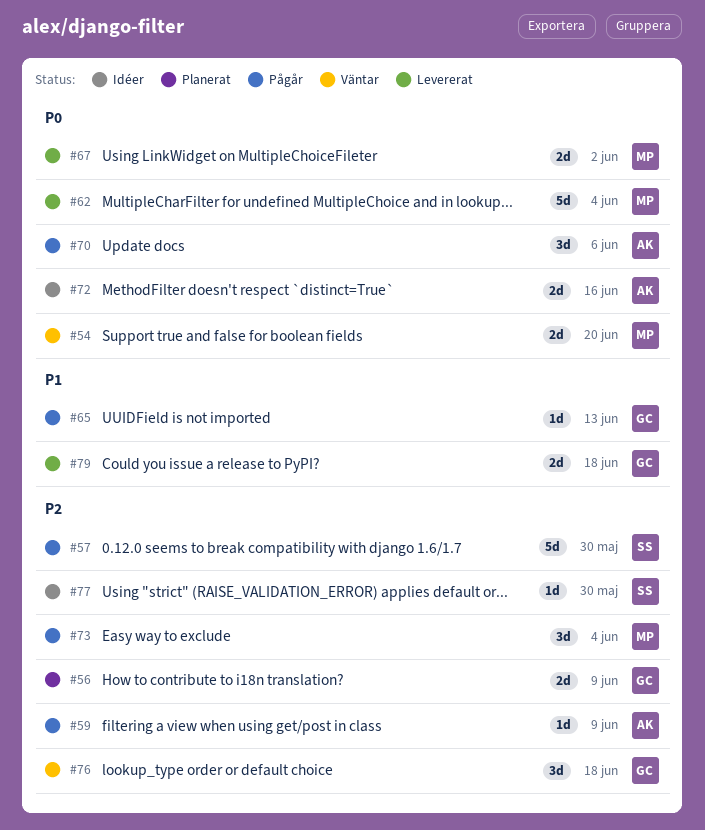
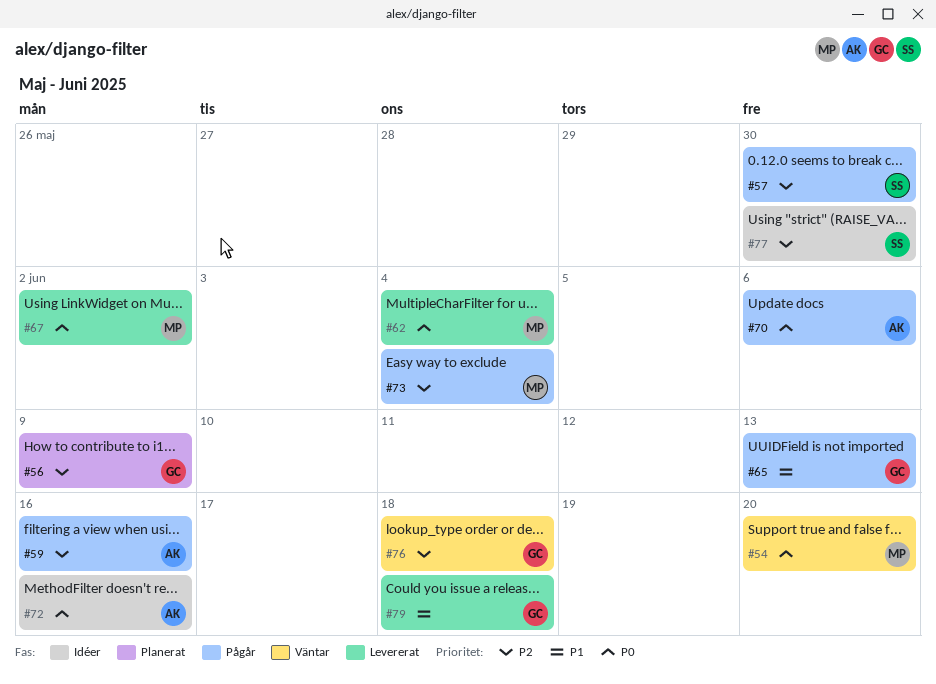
#59, due: Jun 9 -> Jun 16

